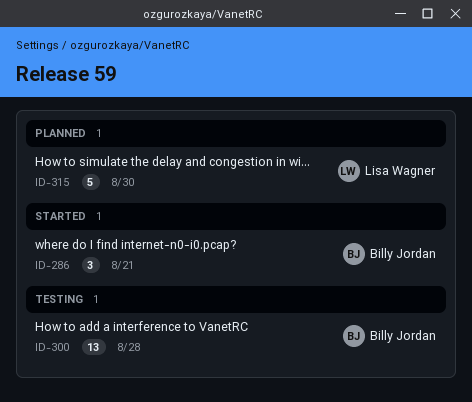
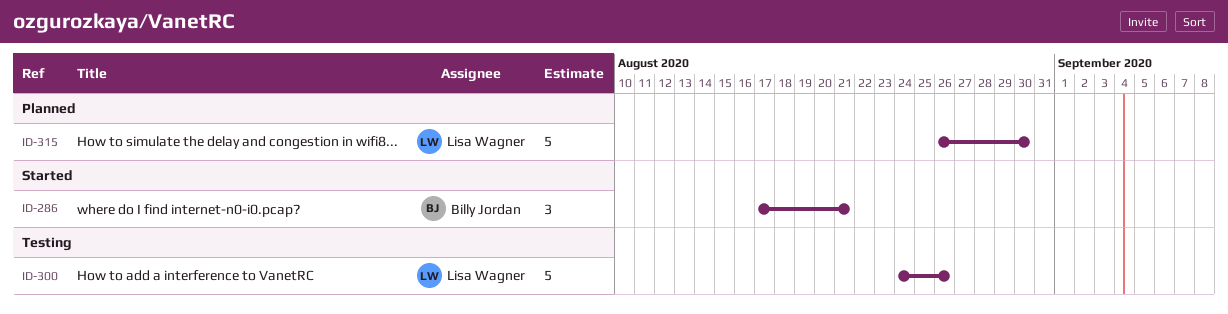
ID-300, owner: Billy Jordan -> Lisa Wagner
ID-300, estimate: 13 -> 5
ID-300, due: Aug 28 -> Aug 26

